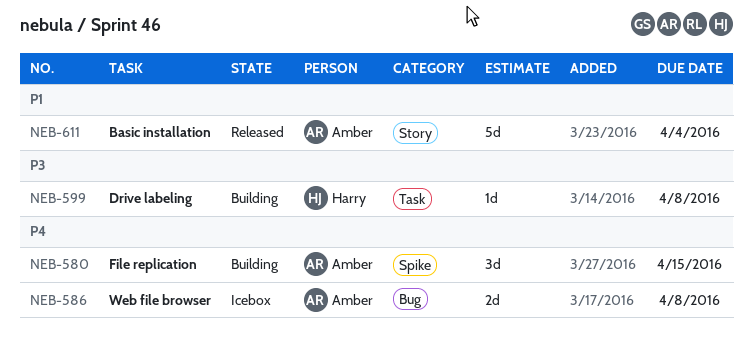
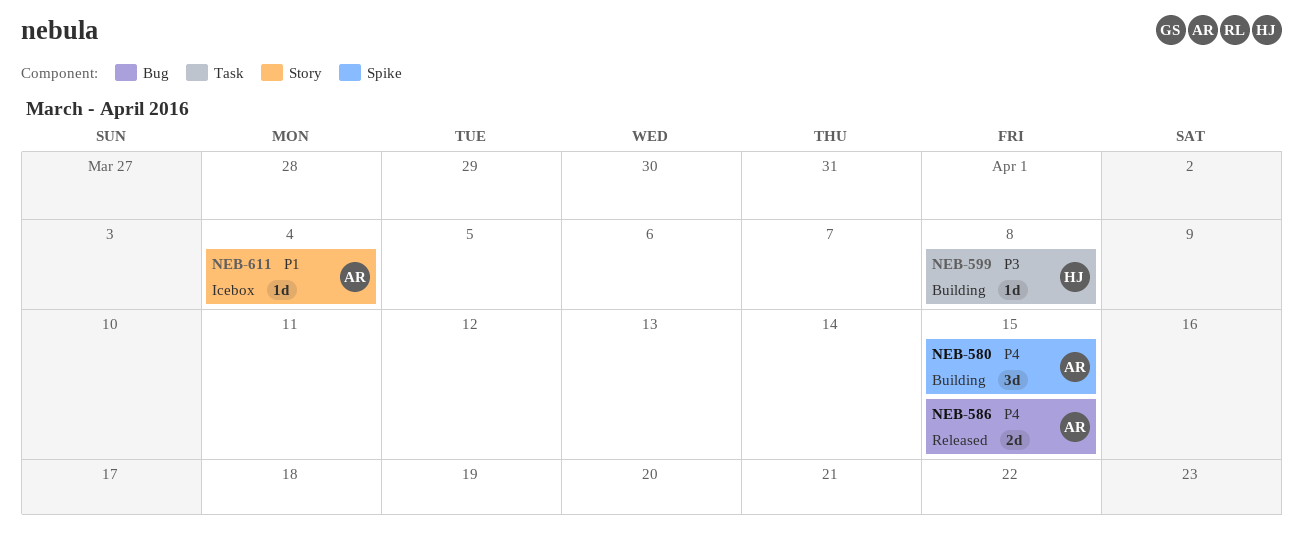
NEB-586, status: Icebox -> Released
NEB-586, due: Apr 8 -> Apr 15
NEB-611, status: Released -> Icebox
NEB-611, estimate: 5d -> 1d

